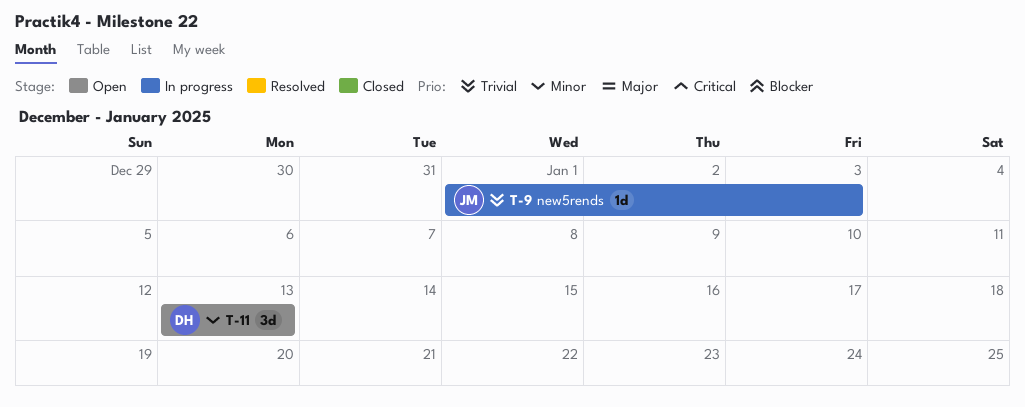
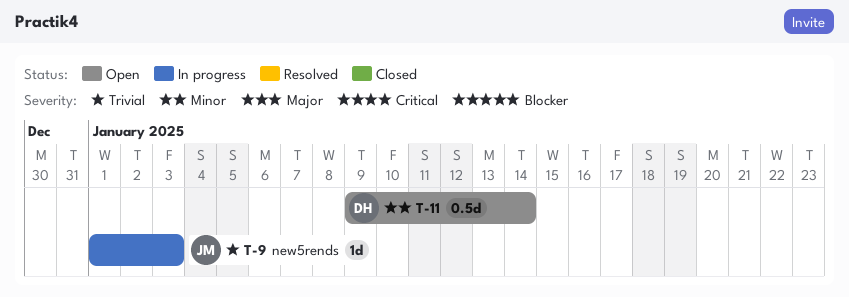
T-11, estimate: 3d -> 0.5d
T-11, start: Jan 13 -> Jan 9
T-11, due: Jan 13 -> Jan 14

